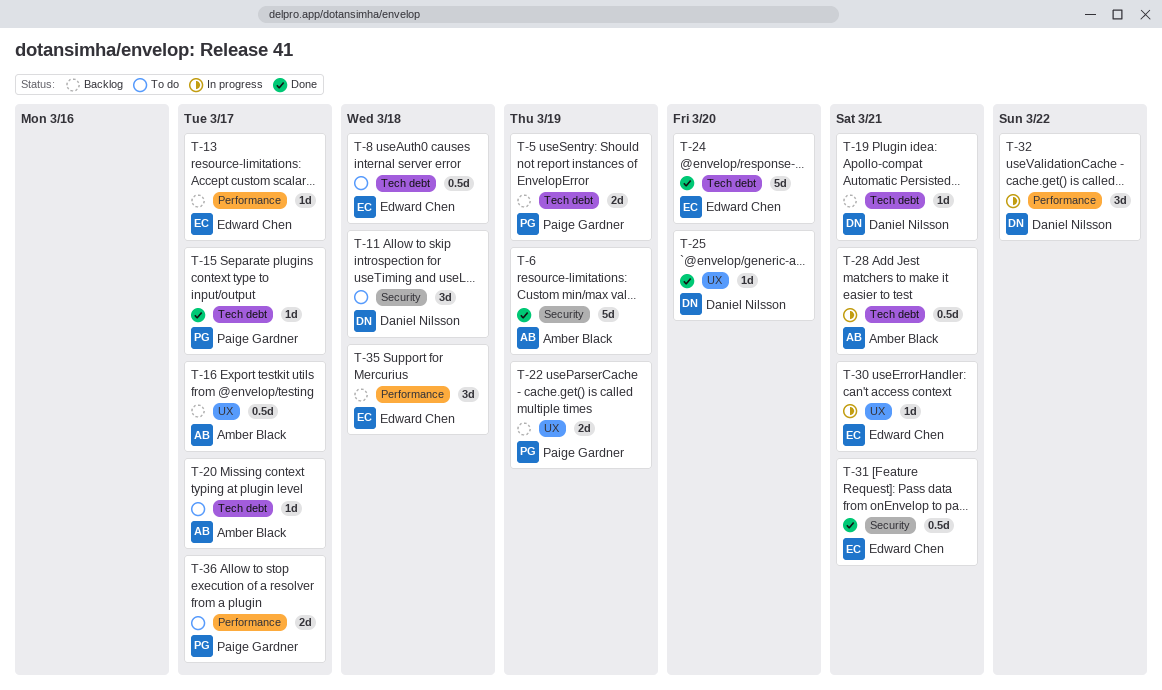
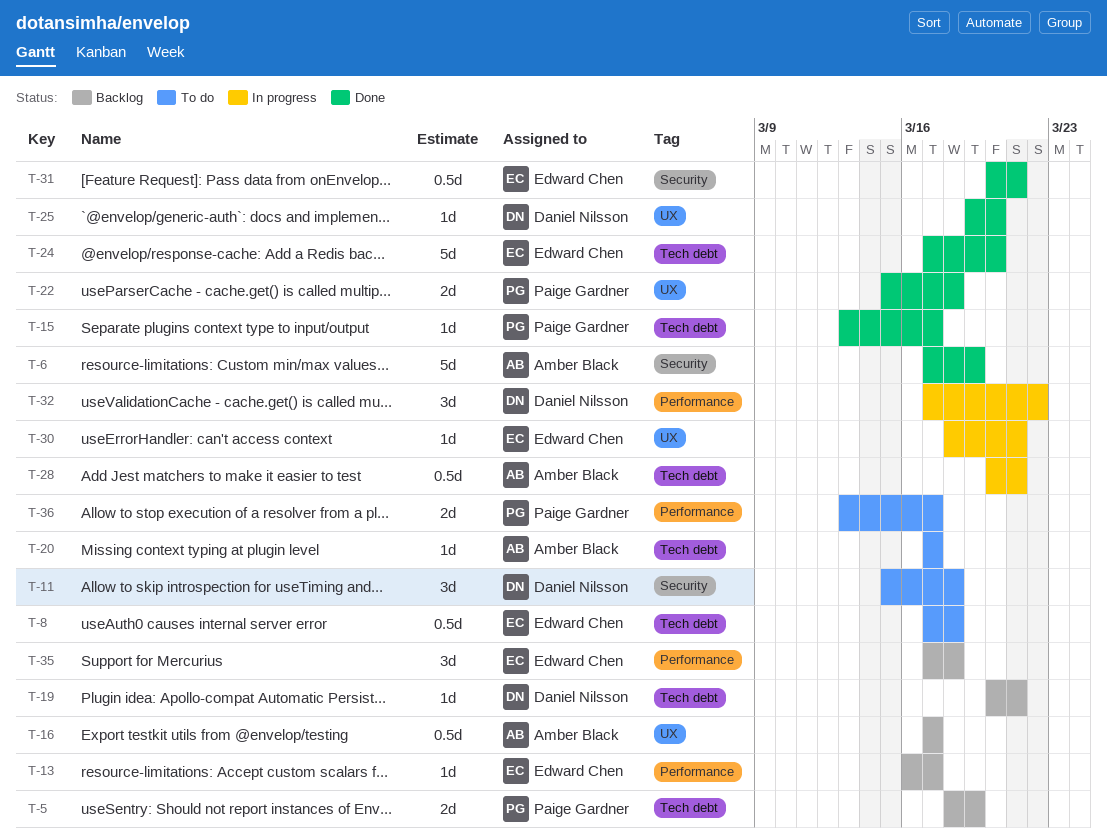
T-22, status: Backlog -> Done
T-22, due: Mar 19 -> Mar 18

